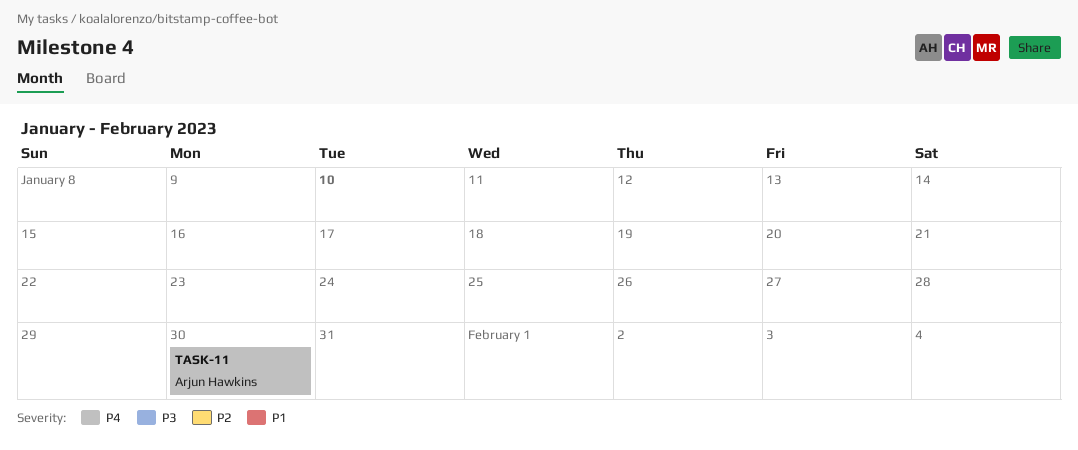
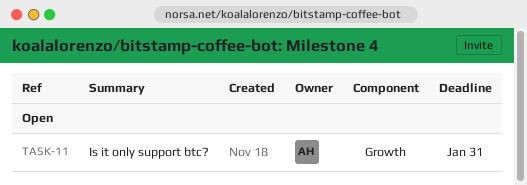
TASK-11, due: Jan 30 -> Jan 31

